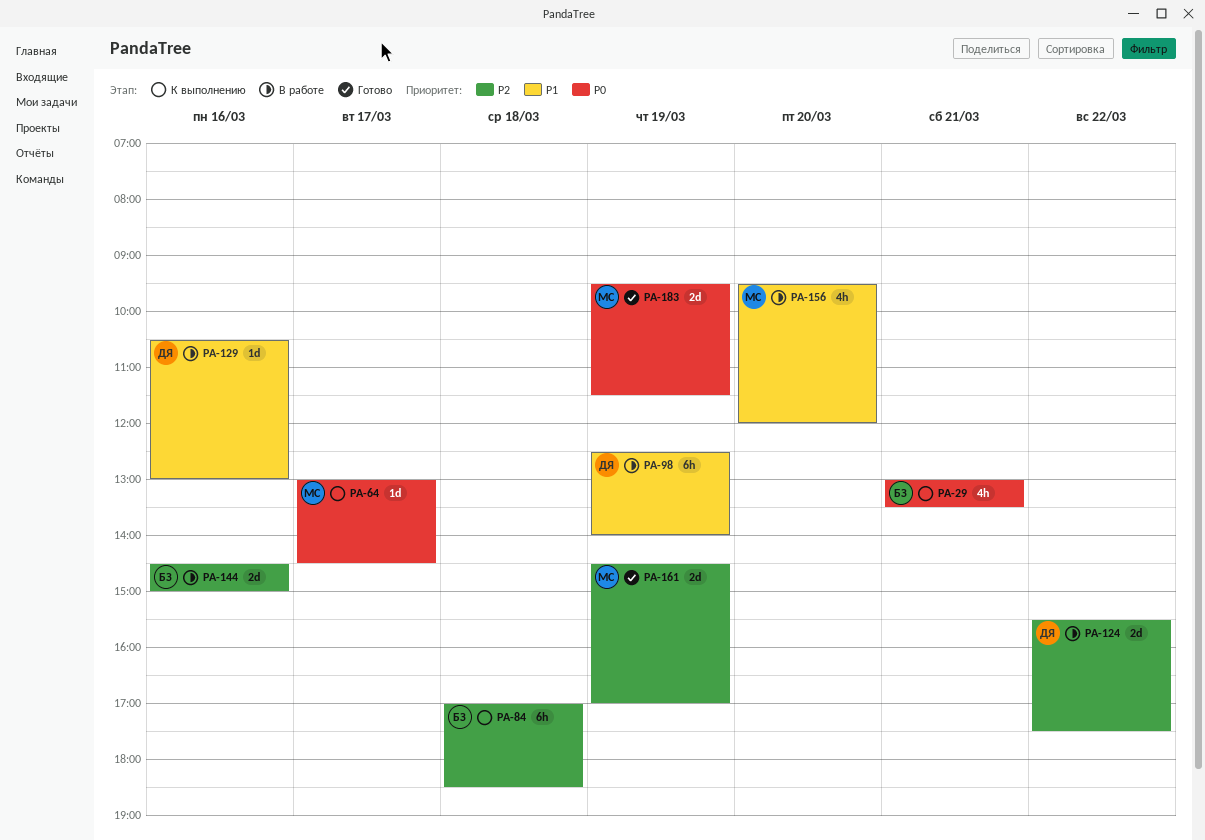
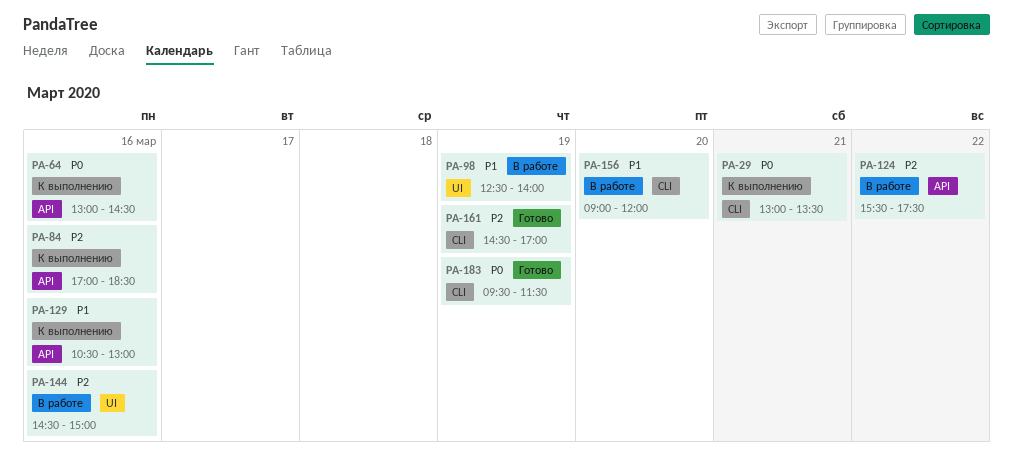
PA-64, day: Mar 17 -> Mar 16
PA-84, day: Mar 18 -> Mar 16
PA-129, status: В работе -> К выполнению
PA-156, begins: 09:30 -> 09:00

